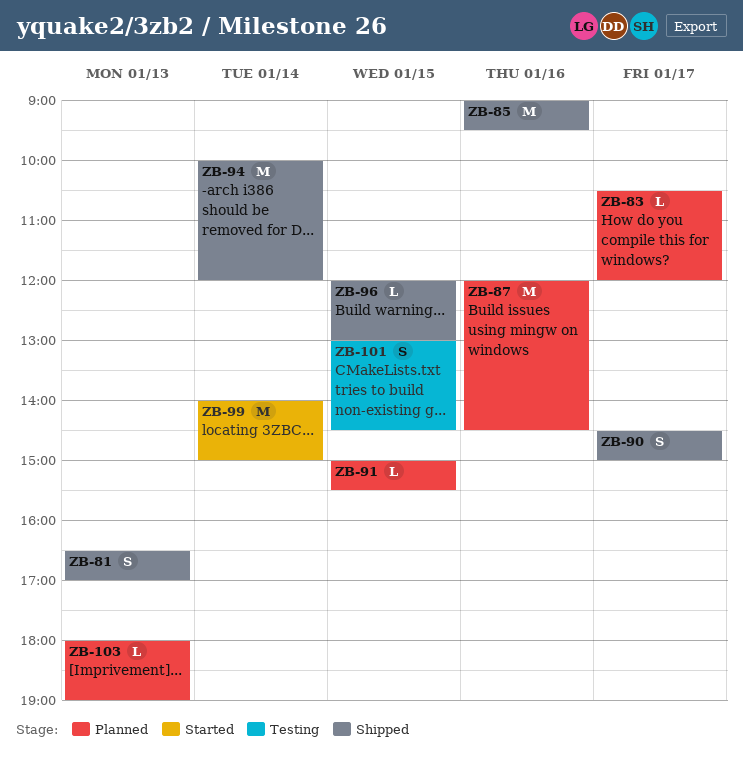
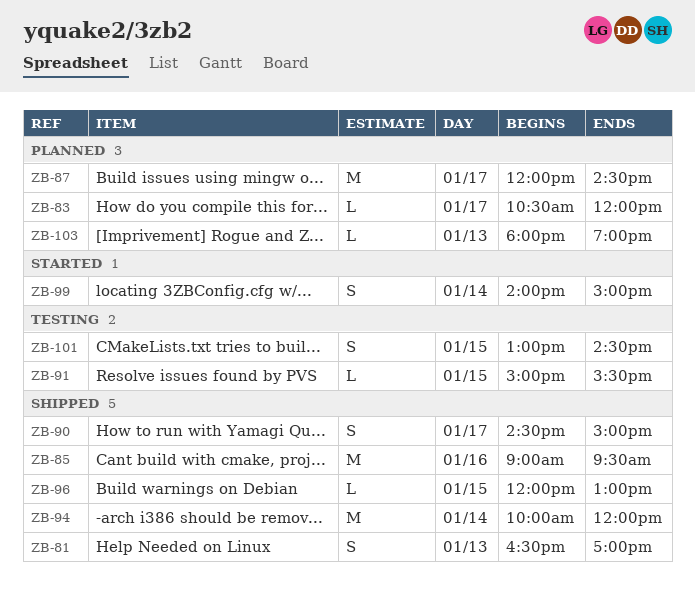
ZB-87, day: Jan 16 -> Jan 17
ZB-91, status: Planned -> Testing
ZB-99, estimate: M -> S

